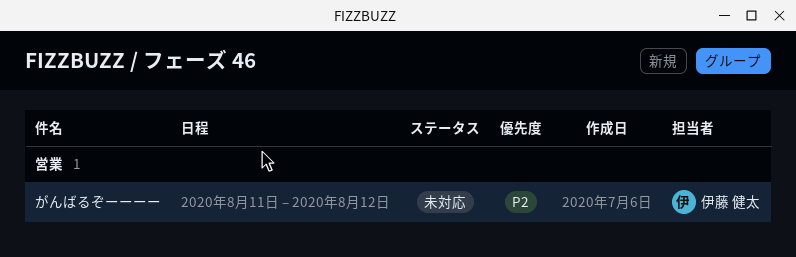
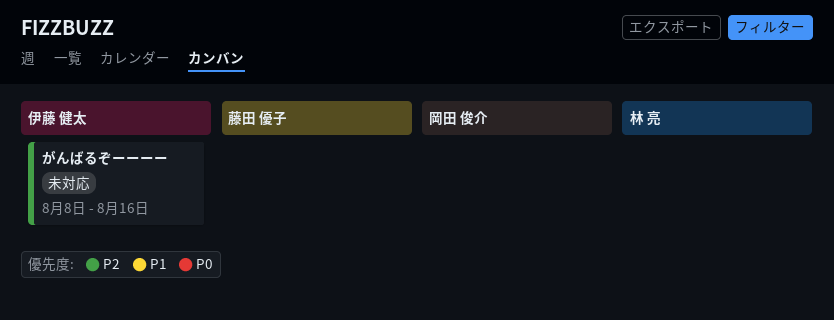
がんばるぞーーーー, start: Aug 11 -> Aug 8
がんばるぞーーーー, due: Aug 12 -> Aug 16

